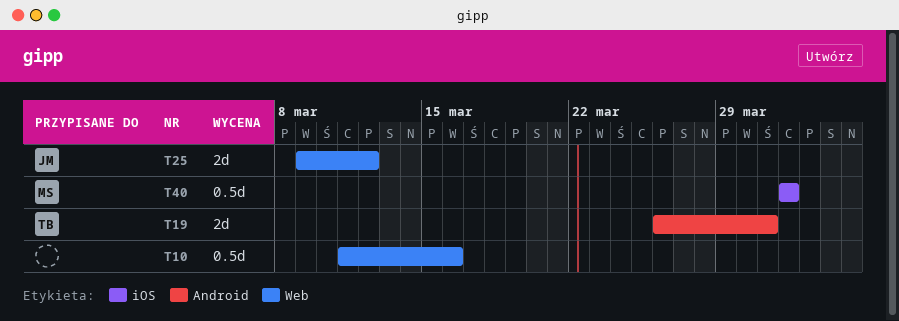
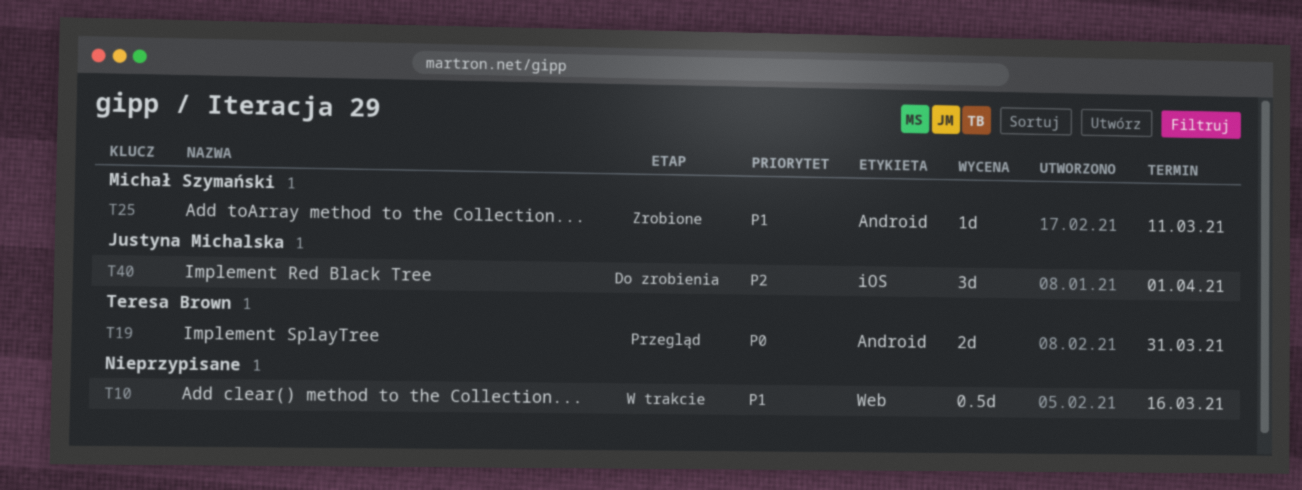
T25, owner: Justyna Michalska -> Michał Szymański
T25, label: Web -> Android
T25, estimate: 2d -> 1d
T25, due: Mar 12 -> Mar 11
T40, owner: Michał Szymański -> Justyna Michalska
T40, estimate: 0.5d -> 3d

